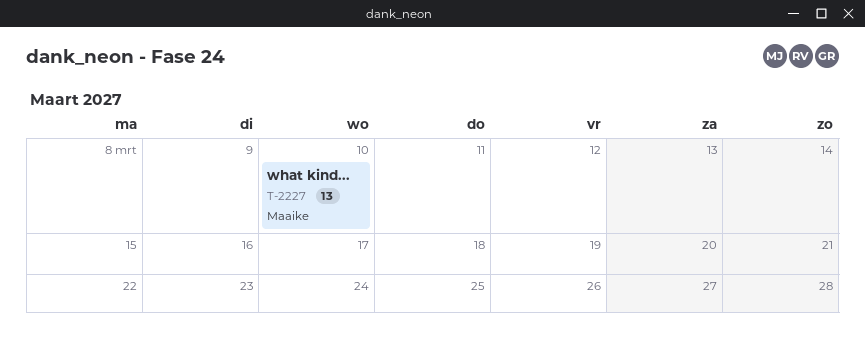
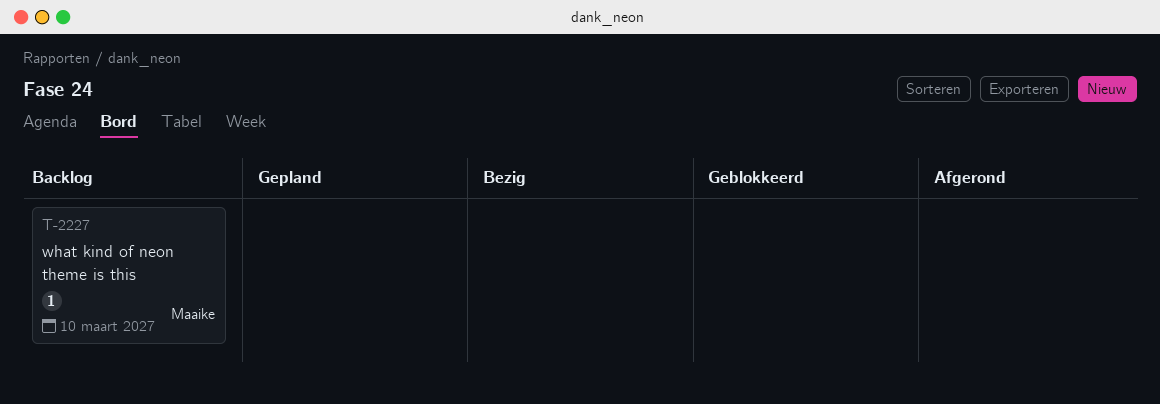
T-2227, estimate: 13 -> 1

